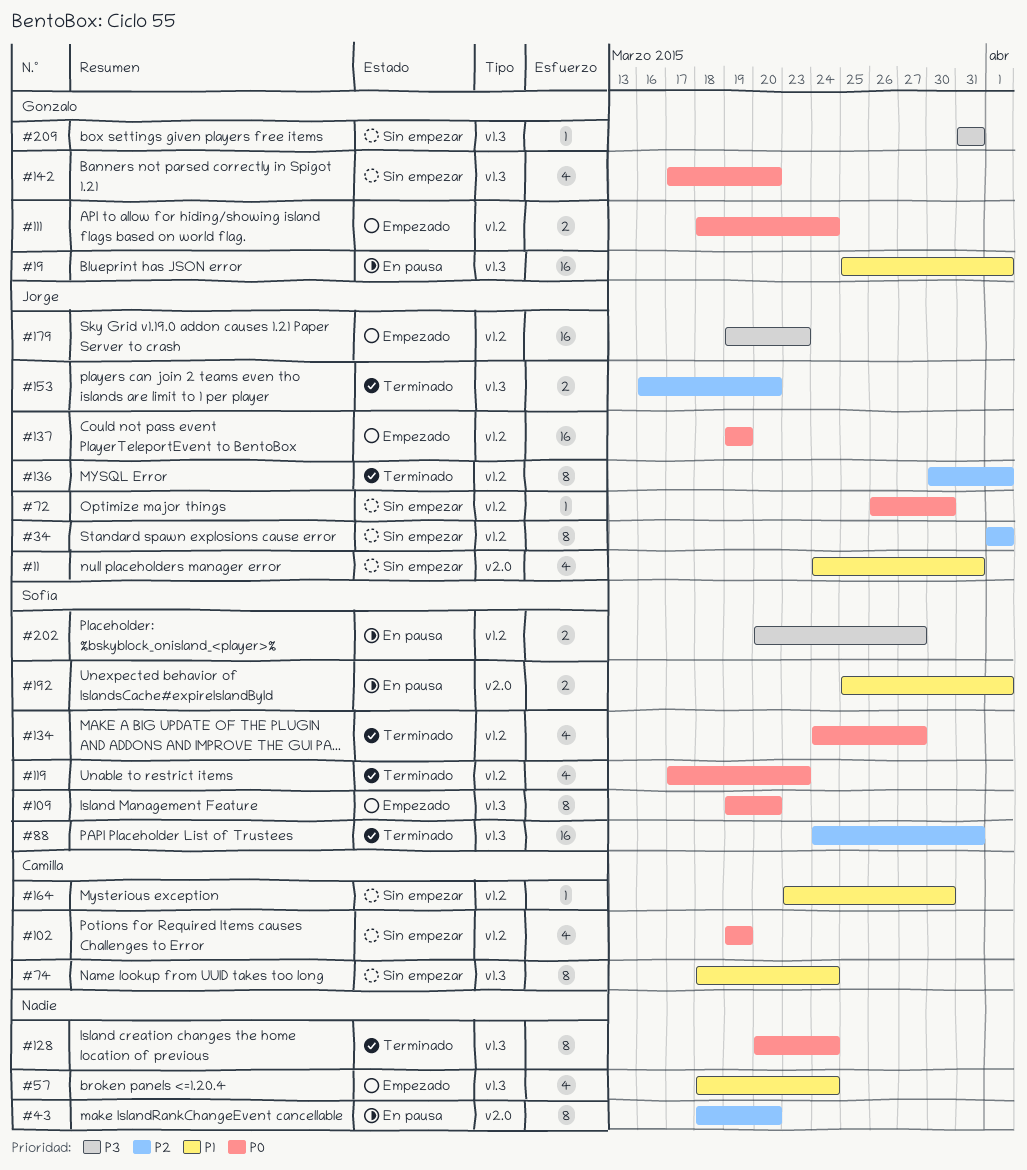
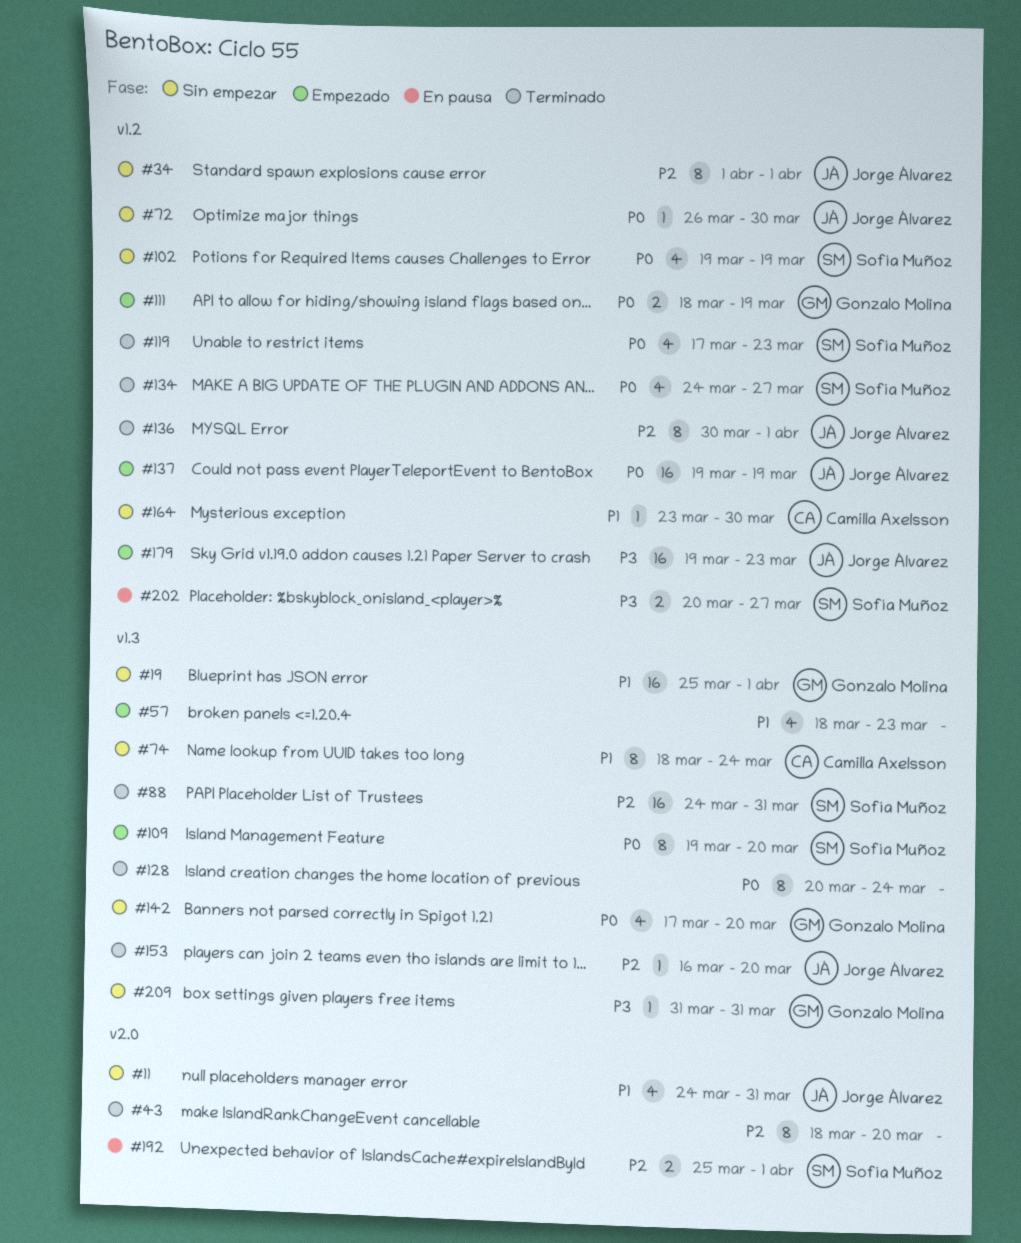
#19, status: En pausa -> Sin empezar
#43, status: En pausa -> Terminado
#57, due: Mar 24 -> Mar 23
#102, owner: Camilla Axelsson -> Sofía Muñoz
#111, due: Mar 24 -> Mar 19
#153, estimate: 2 -> 1
#192, priority: P1 -> P2

